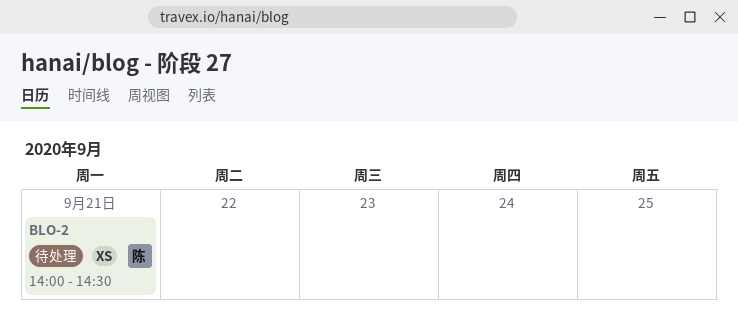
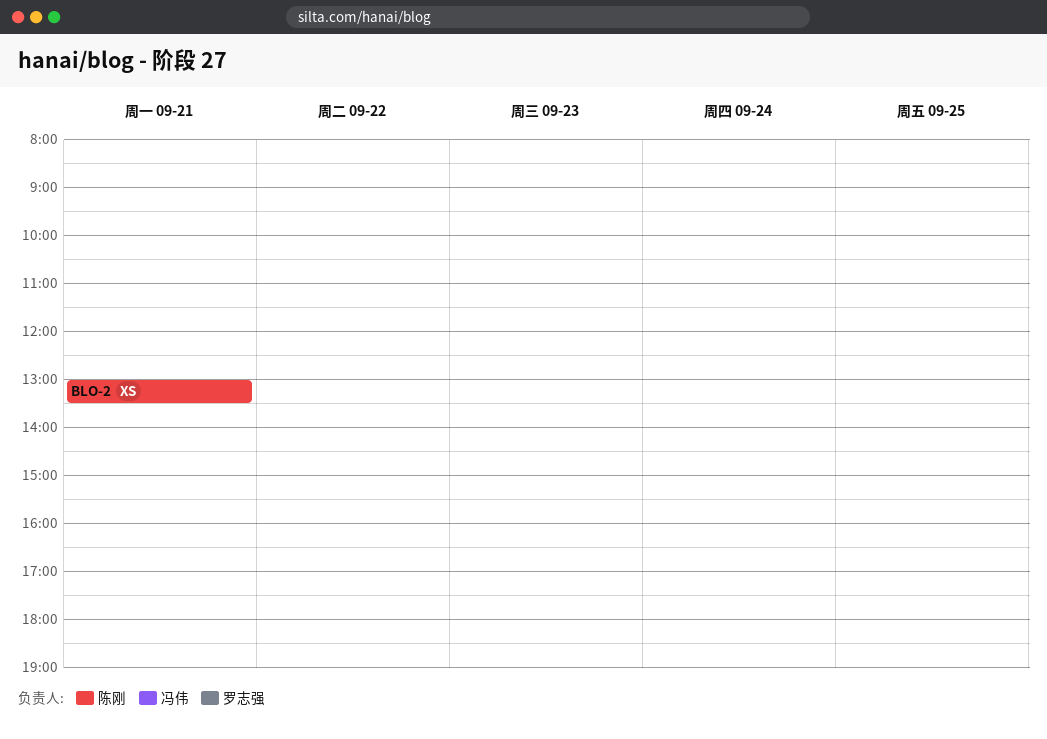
BLO-2, begins: 14:00 -> 13:00
BLO-2, ends: 14:30 -> 13:30

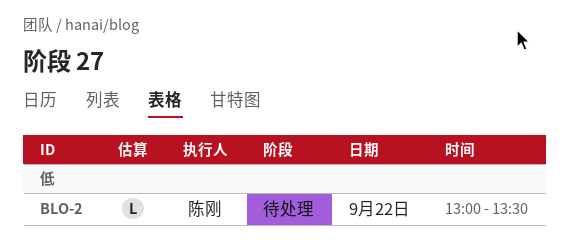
BLO-2, estimate: XS -> L
BLO-2, day: Sep 21 -> Sep 22

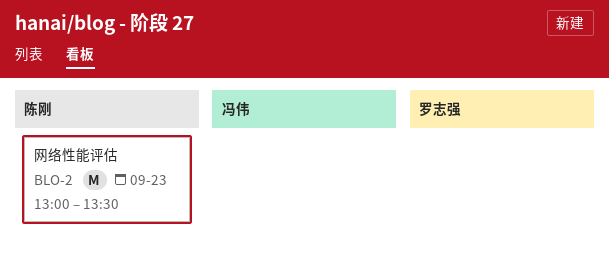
BLO-2, estimate: L -> M
BLO-2, day: Sep 22 -> Sep 23

